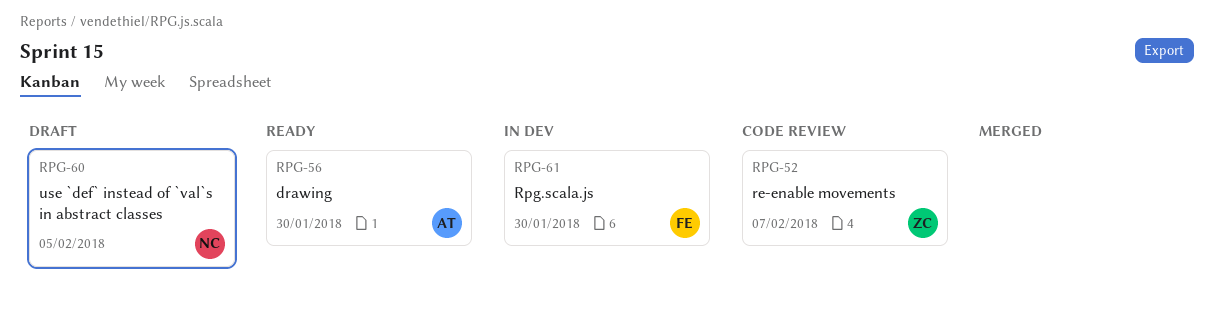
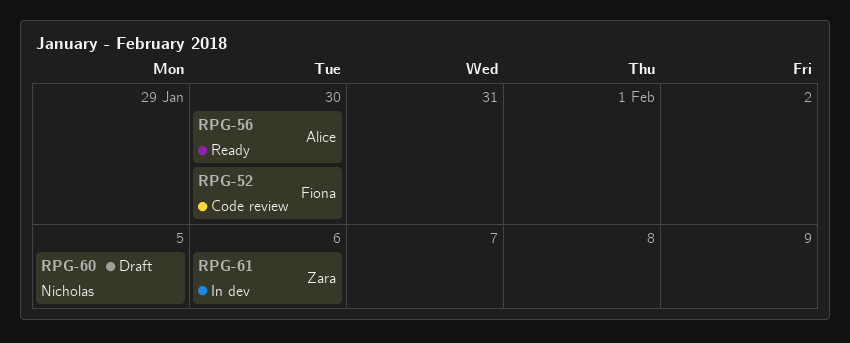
RPG-52, owner: Zara -> Fiona
RPG-52, due: Feb 7 -> Jan 30
RPG-61, owner: Fiona -> Zara
RPG-61, due: Jan 30 -> Feb 6

